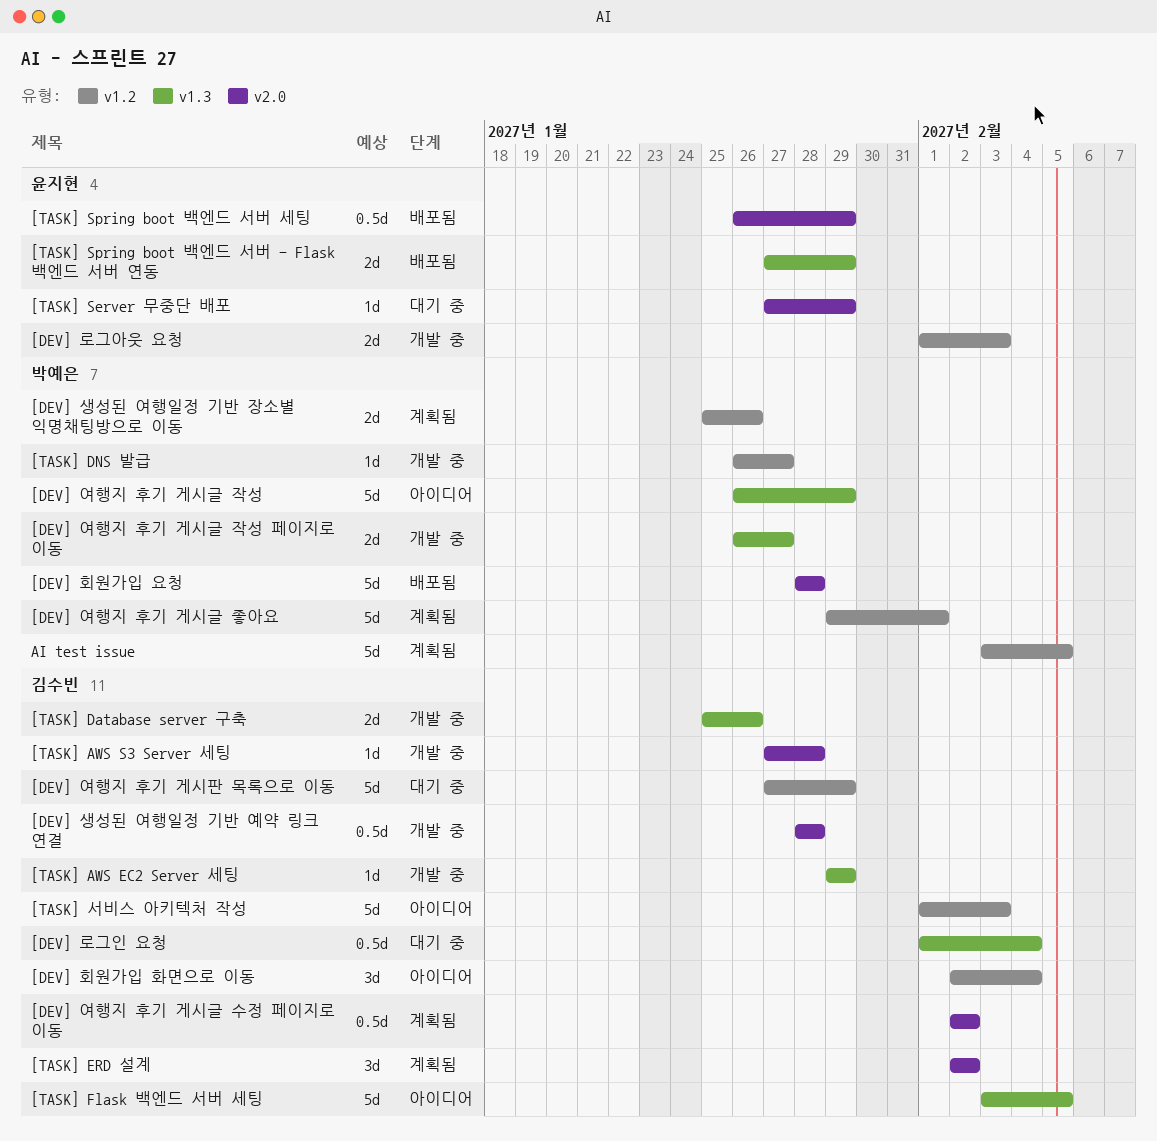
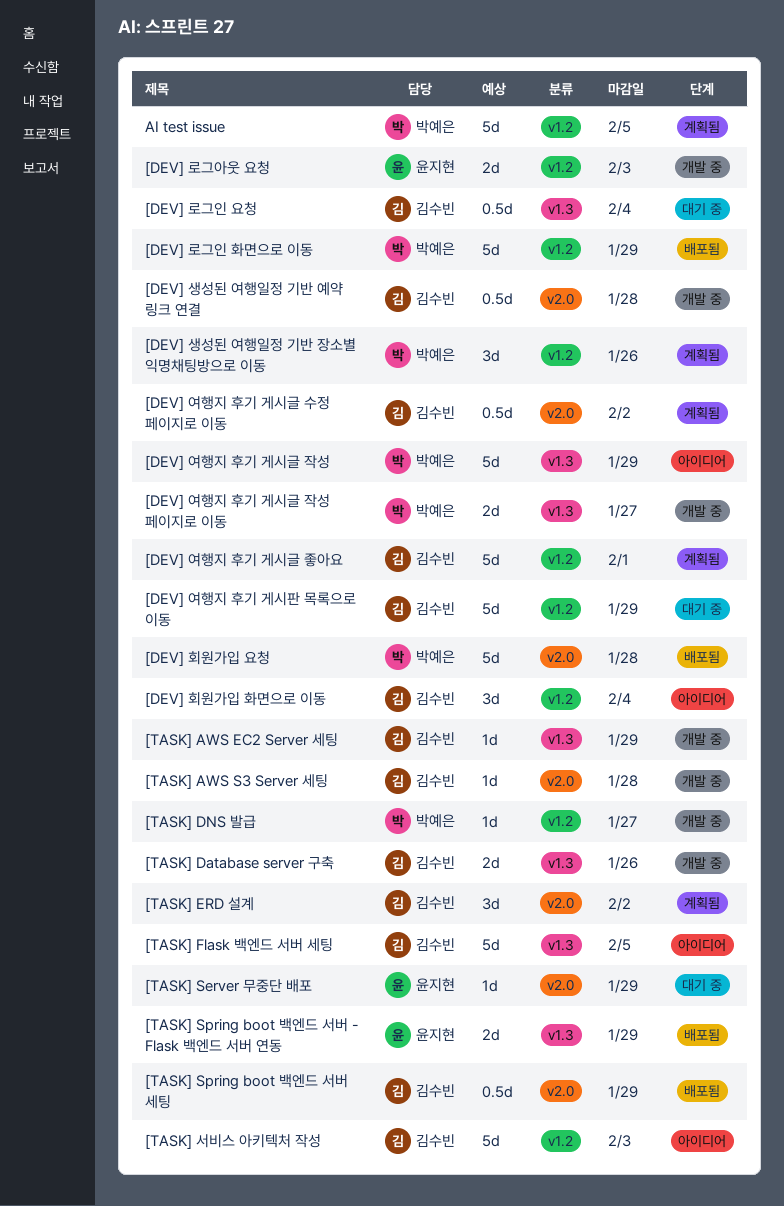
[DEV] 로그인 화면으로 이동: none -> present
[DEV] 생성된 여행일정 기반 장소별 익명채팅방으로 이동, estimate: 2d -> 3d
[DEV] 여행지 후기 게시글 좋아요, owner: 박예은 -> 김수빈
[TASK] Spring boot 백엔드 서버 세팅, owner: 윤지현 -> 김수빈

